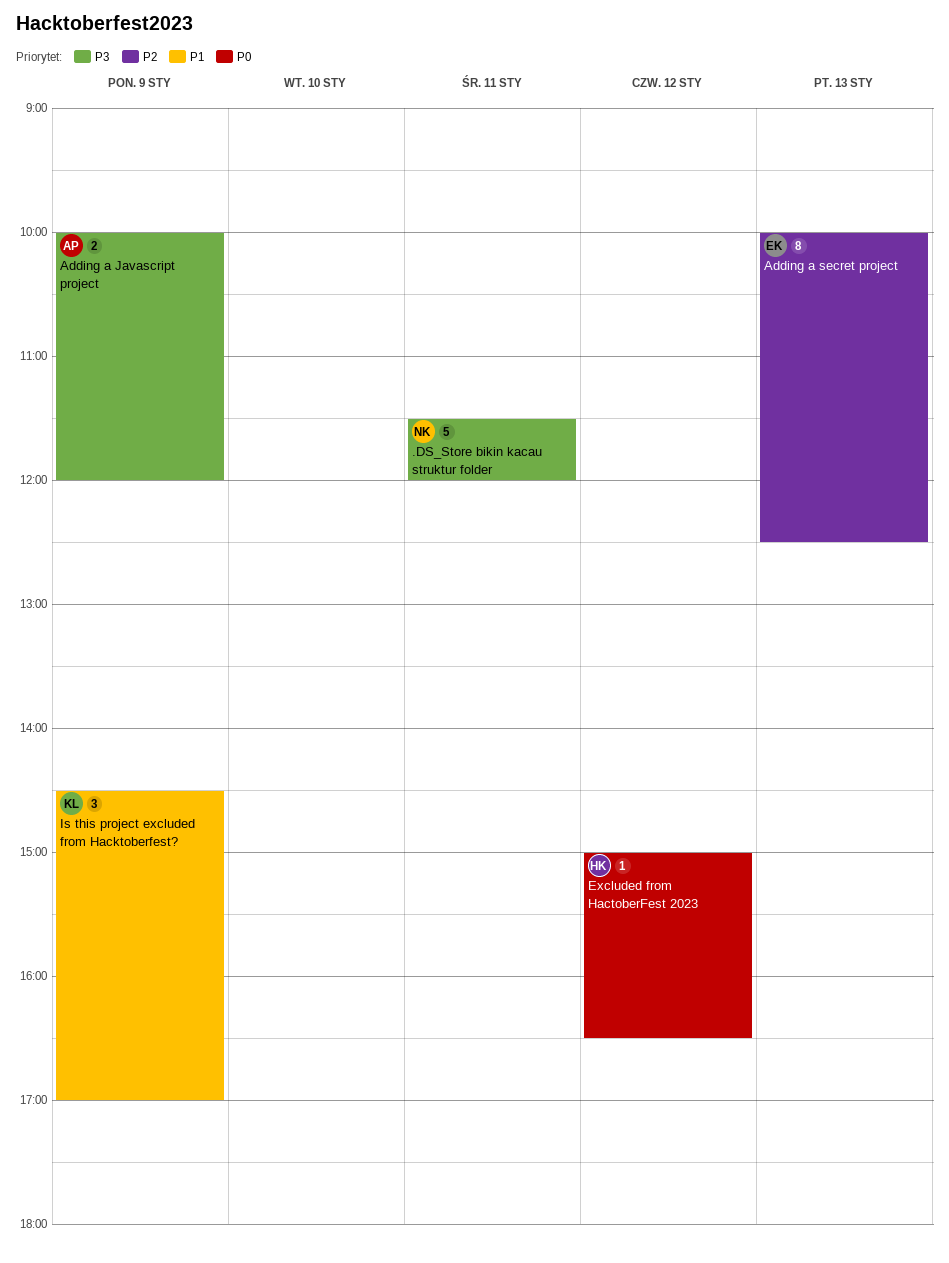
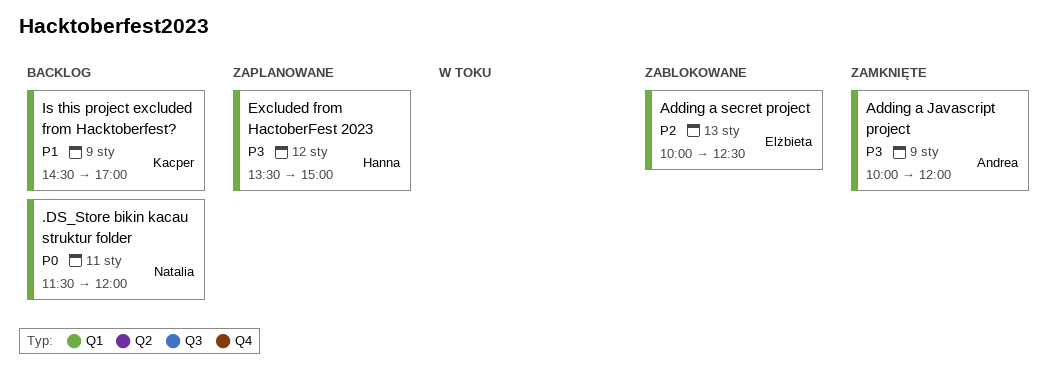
.DS_Store bikin kacau struktur folder, priority: P3 -> P0
Excluded from HactoberFest 2023, priority: P0 -> P3
Excluded from HactoberFest 2023, begins: 15:00 -> 13:30
Excluded from HactoberFest 2023, ends: 16:30 -> 15:00

